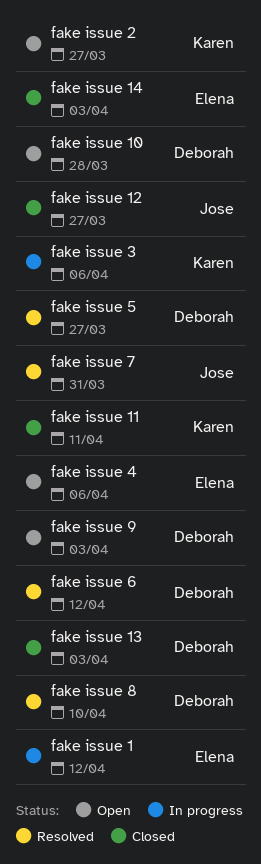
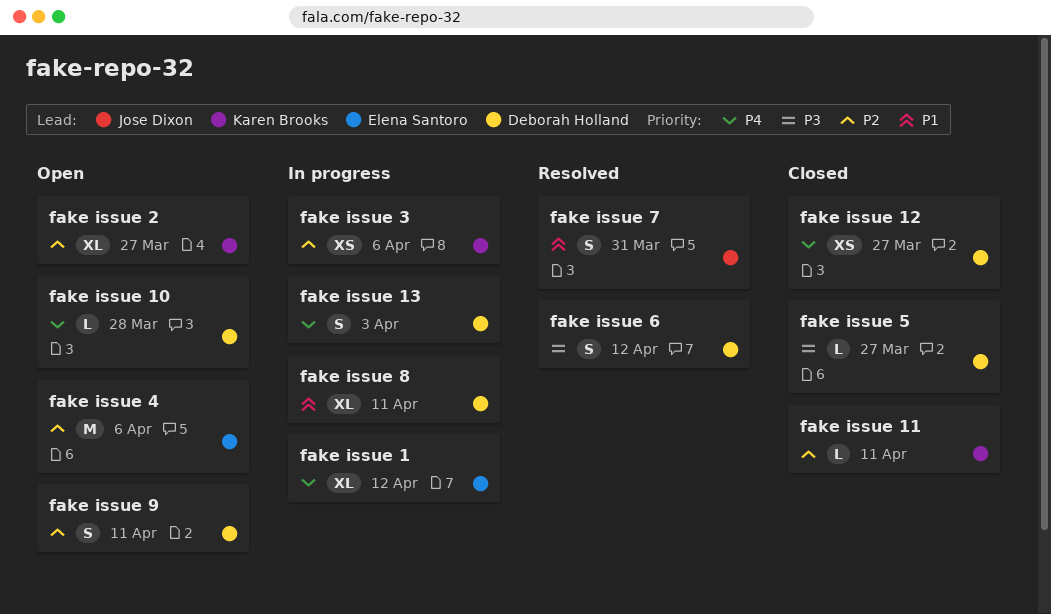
fake issue 12, owner: Jose Dixon -> Deborah Holland
fake issue 13, status: Closed -> In progress
fake issue 14: present -> none
fake issue 5, status: Resolved -> Closed
fake issue 8, status: Resolved -> In progress
fake issue 8, due: Apr 10 -> Apr 11
fake issue 9, due: Apr 3 -> Apr 11

